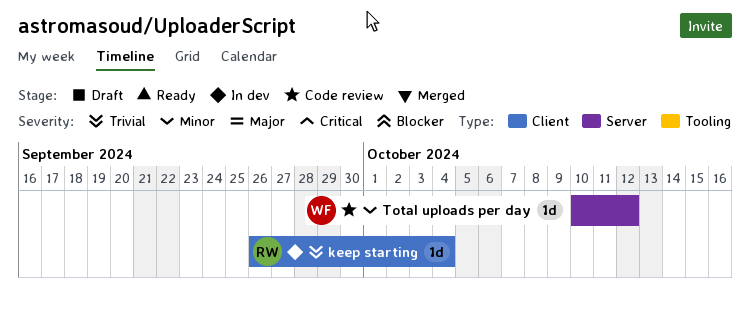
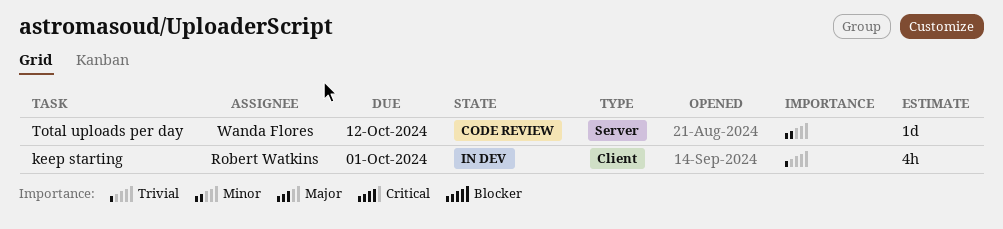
keep starting, estimate: 1d -> 4h
keep starting, due: Oct 4 -> Oct 1

